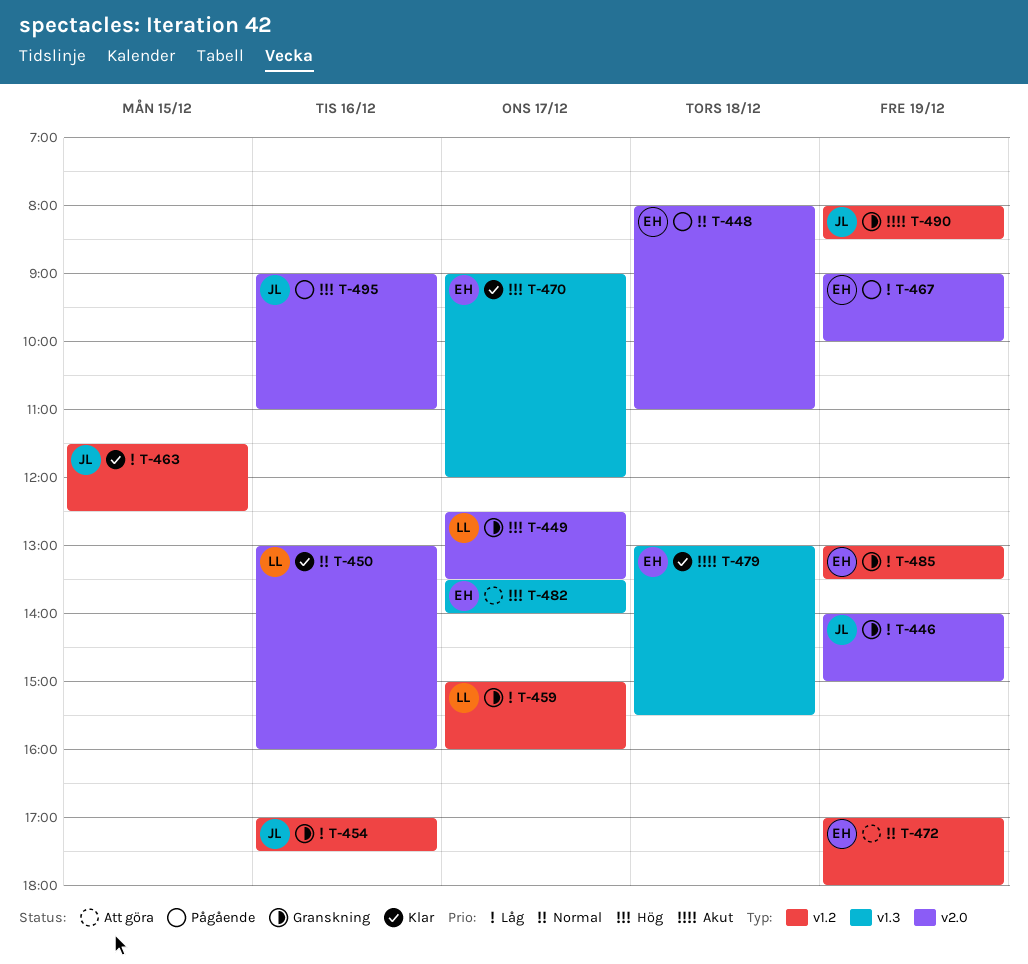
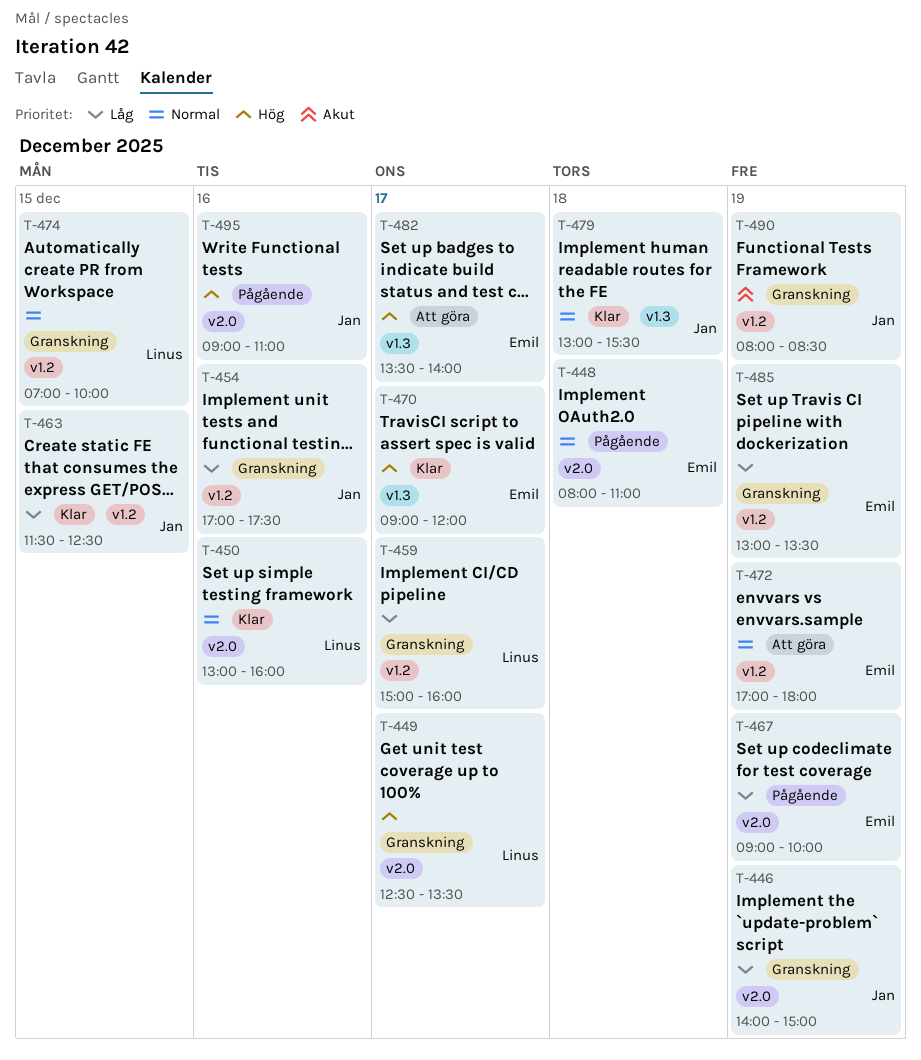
T-474: none -> present
T-479, owner: Emil -> Jan
T-479, priority: Akut -> Normal

